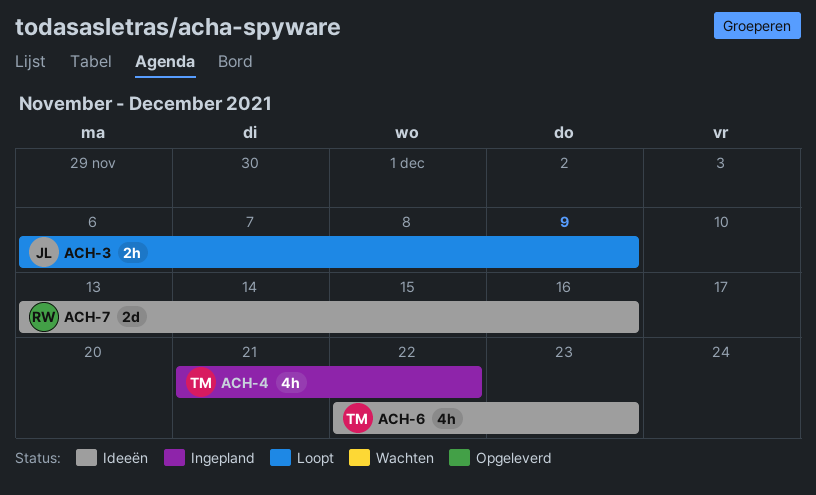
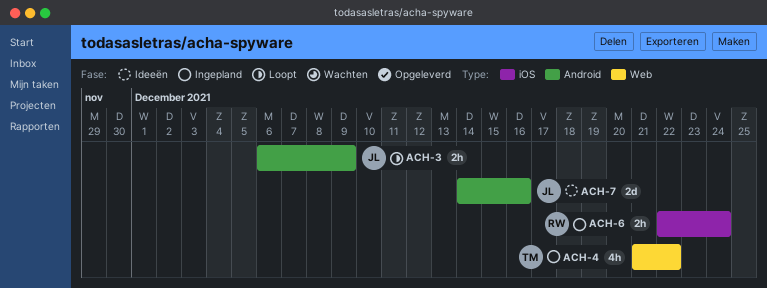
ACH-6, status: Ideeën -> Ingepland
ACH-6, owner: TM -> RW
ACH-6, estimate: 4h -> 2h
ACH-6, due: Dec 23 -> Dec 24
ACH-7, owner: RW -> JL
ACH-7, start: Dec 13 -> Dec 14

